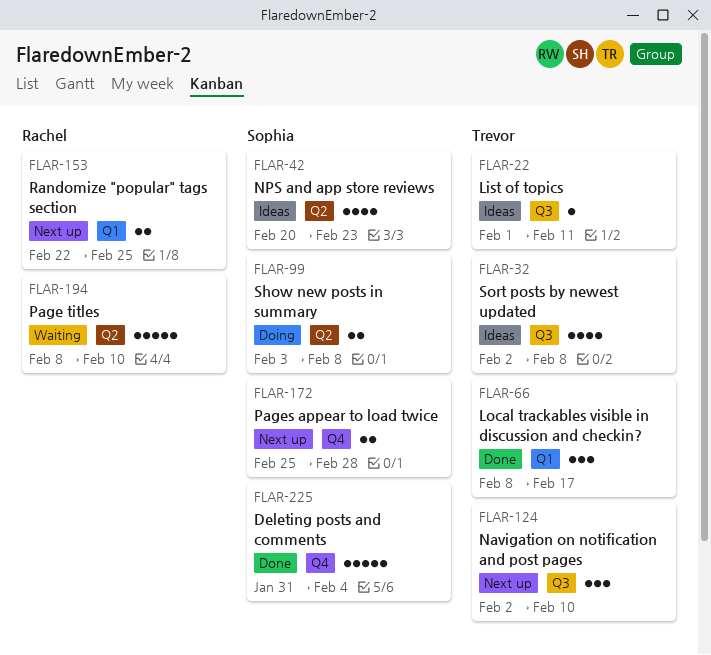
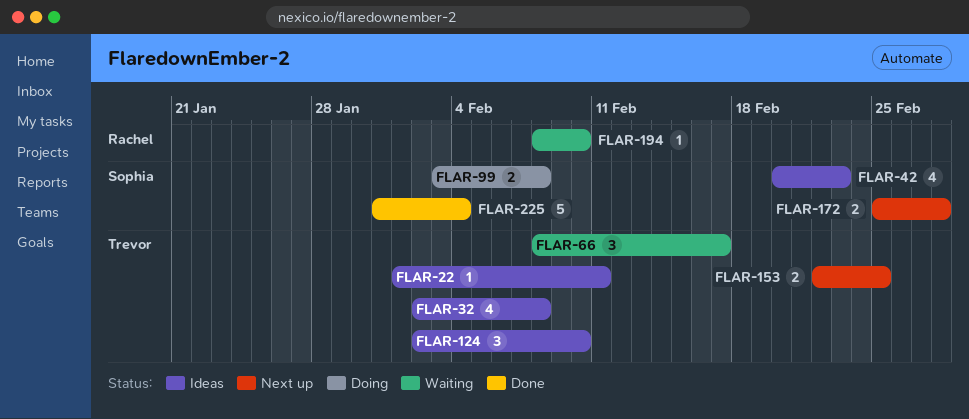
FLAR-66, status: Done -> Waiting
FLAR-124, status: Next up -> Ideas
FLAR-153, owner: Rachel -> Trevor
FLAR-194, estimate: 5 -> 1

